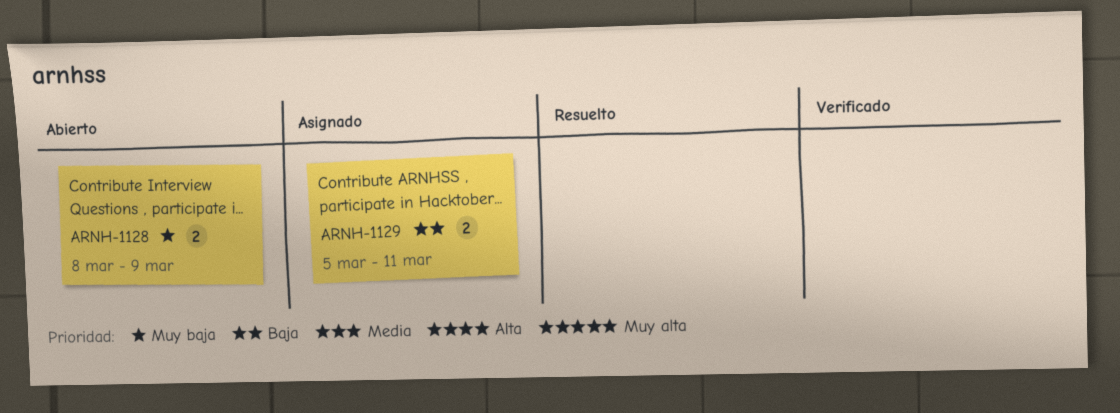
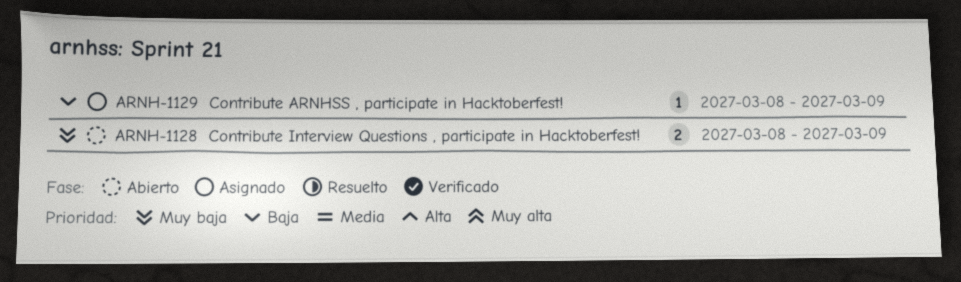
ARNH-1129, estimate: 2 -> 1
ARNH-1129, start: Mar 5 -> Mar 8
ARNH-1129, due: Mar 11 -> Mar 9

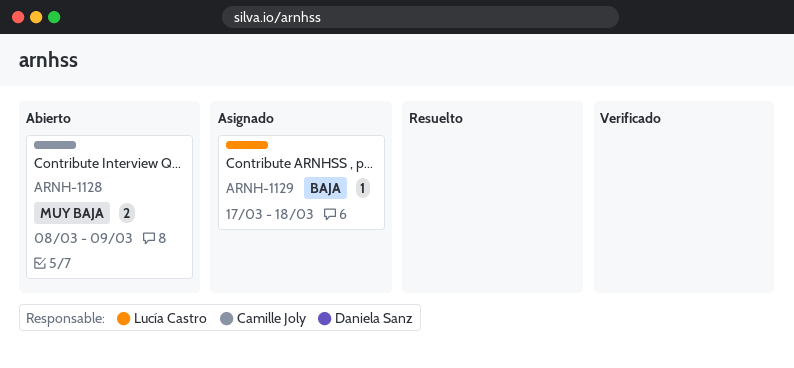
ARNH-1129, start: Mar 8 -> Mar 17
ARNH-1129, due: Mar 9 -> Mar 18

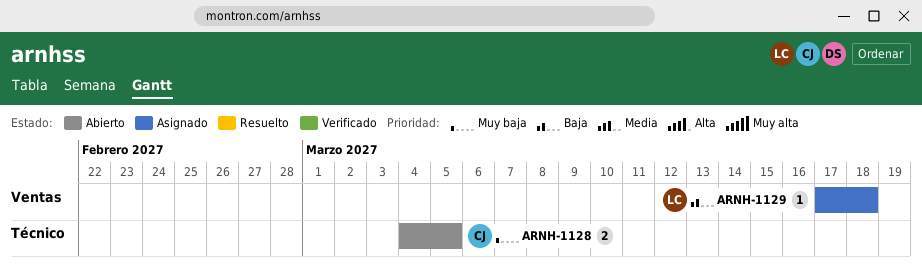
ARNH-1128, start: Mar 8 -> Mar 4
ARNH-1128, due: Mar 9 -> Mar 5

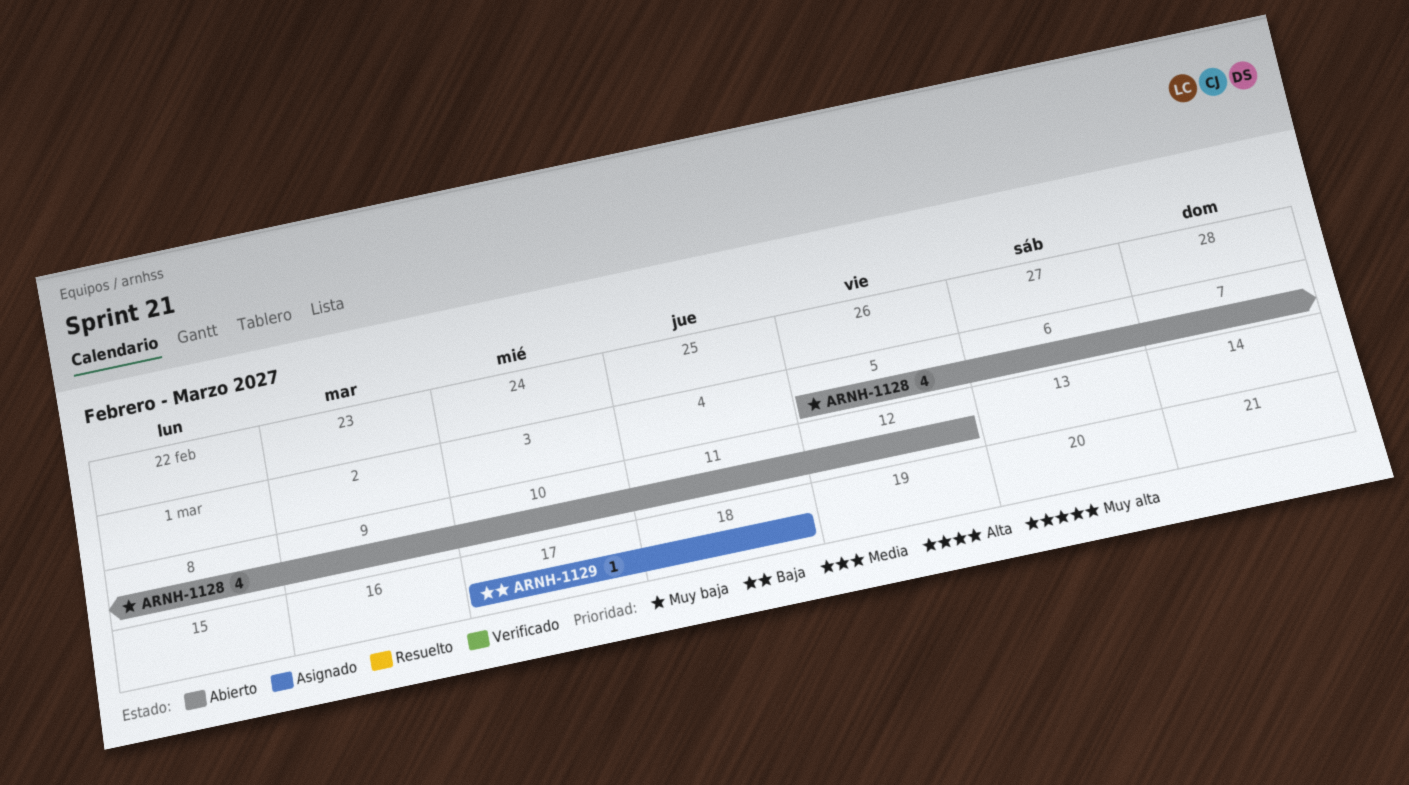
ARNH-1128, estimate: 2 -> 4
ARNH-1128, start: Mar 4 -> Mar 5
ARNH-1128, due: Mar 5 -> Mar 12

